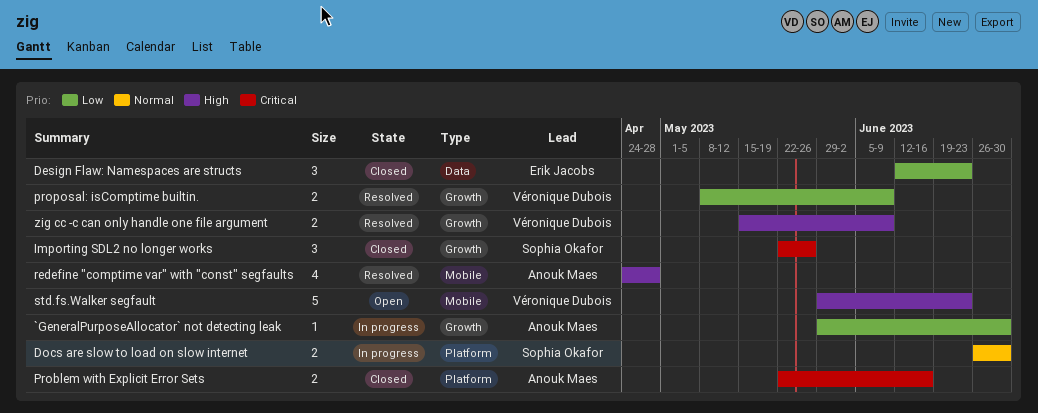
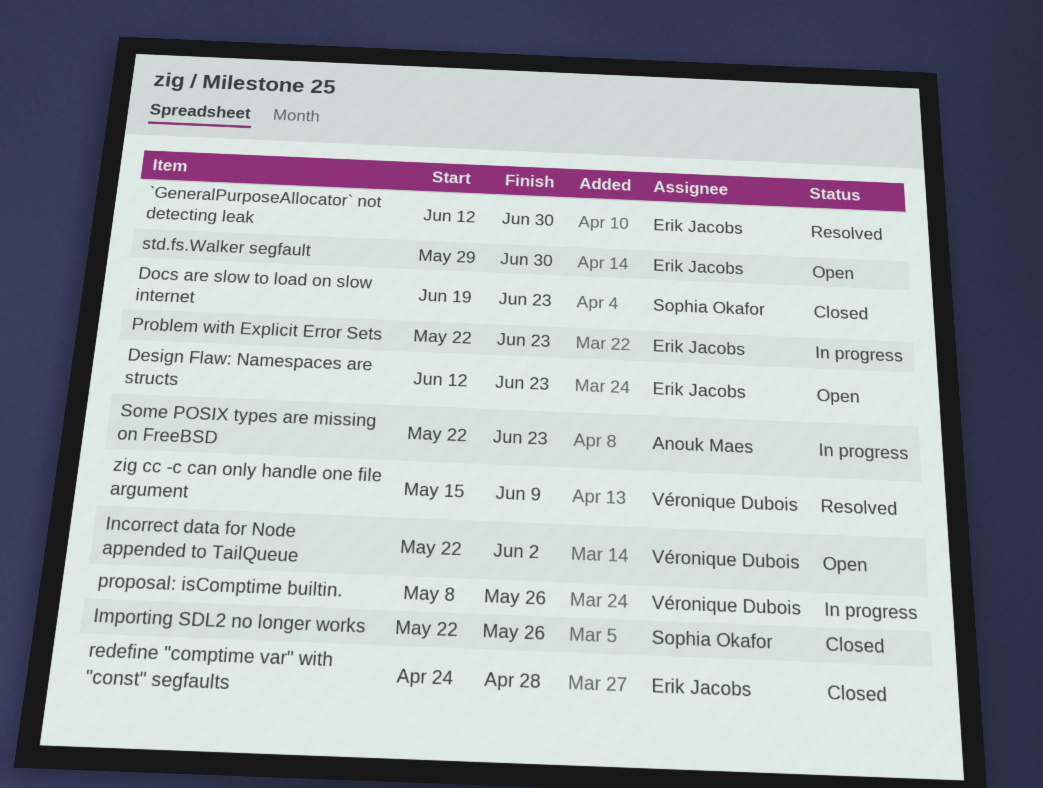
`GeneralPurposeAllocator` not detecting leak, status: In progress -> Resolved
`GeneralPurposeAllocator` not detecting leak, owner: Anouk Maes -> Erik Jacobs
`GeneralPurposeAllocator` not detecting leak, start: May 29 -> Jun 12
Design Flaw: Namespaces are structs, status: Closed -> Open
Docs are slow to load on slow internet, status: In progress -> Closed
Docs are slow to load on slow internet, start: Jun 26 -> Jun 19
Docs are slow to load on slow internet, due: Jun 30 -> Jun 23
Incorrect data for Node appended to TailQueue: none -> present
Problem with Explicit Error Sets, status: Closed -> In progress
Problem with Explicit Error Sets, owner: Anouk Maes -> Erik Jacobs
Problem with Explicit Error Sets, due: Jun 16 -> Jun 23
proposal: isComptime builtin., status: Resolved -> In progress
proposal: isComptime builtin., due: Jun 9 -> May 26
redefine "comptime var" with "const" segfaults, status: Resolved -> Closed
redefine "comptime var" with "const" segfaults, owner: Anouk Maes -> Erik Jacobs
Some POSIX types are missing on FreeBSD: none -> present
std.fs.Walker segfault, owner: Véronique Dubois -> Erik Jacobs
std.fs.Walker segfault, due: Jun 23 -> Jun 30

